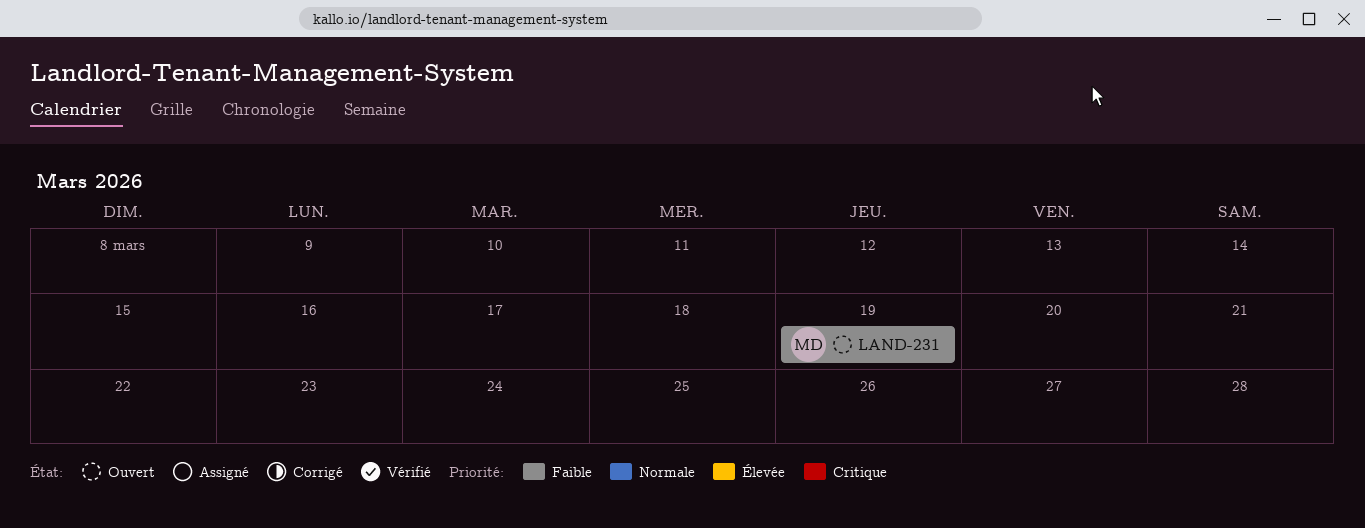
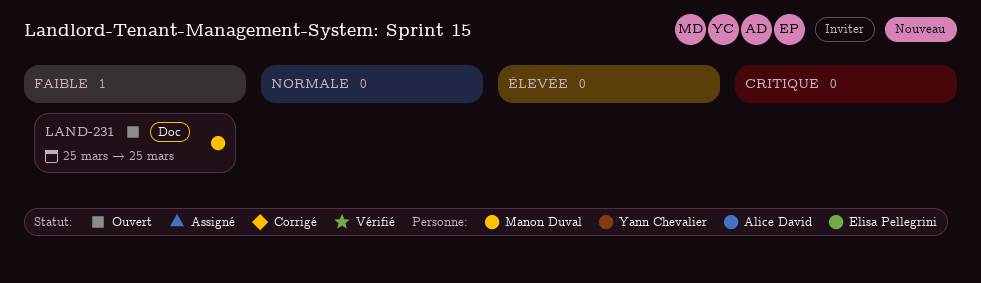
LAND-231, start: Mar 19 -> Mar 25
LAND-231, due: Mar 19 -> Mar 25

